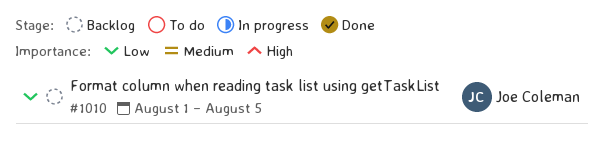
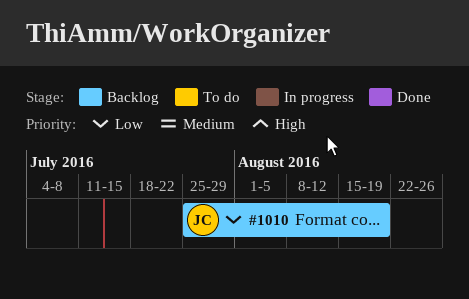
#1010, start: Aug 1 -> Jul 25
#1010, due: Aug 5 -> Aug 19

